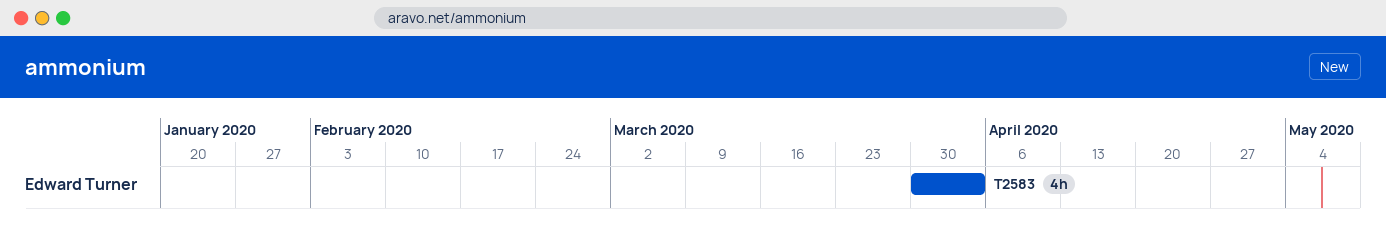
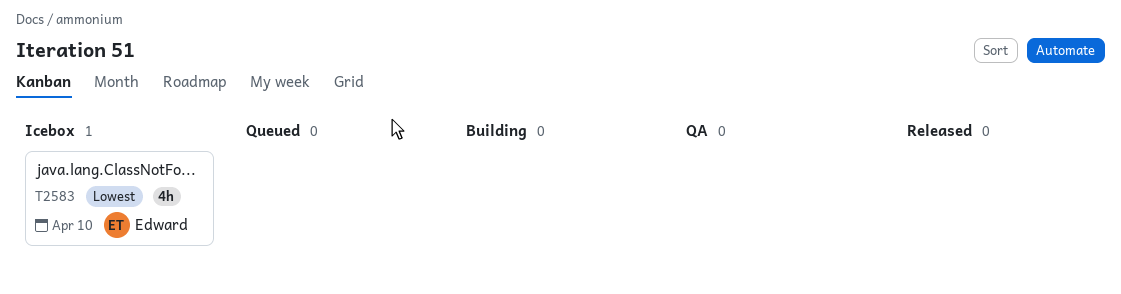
T2583, due: Apr 3 -> Apr 10

